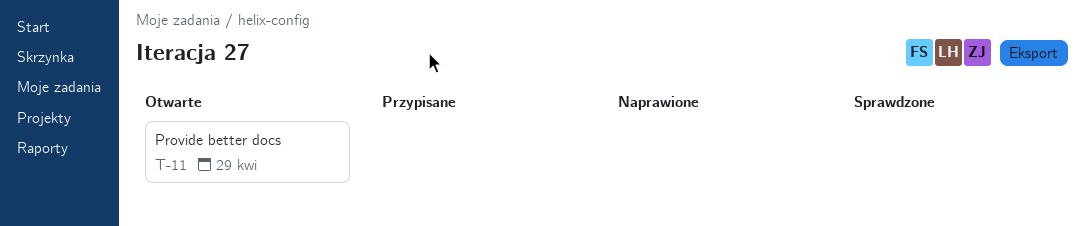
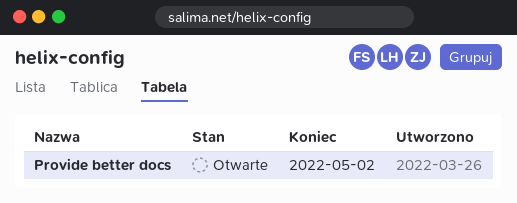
Provide better docs, due: Apr 29 -> May 2

